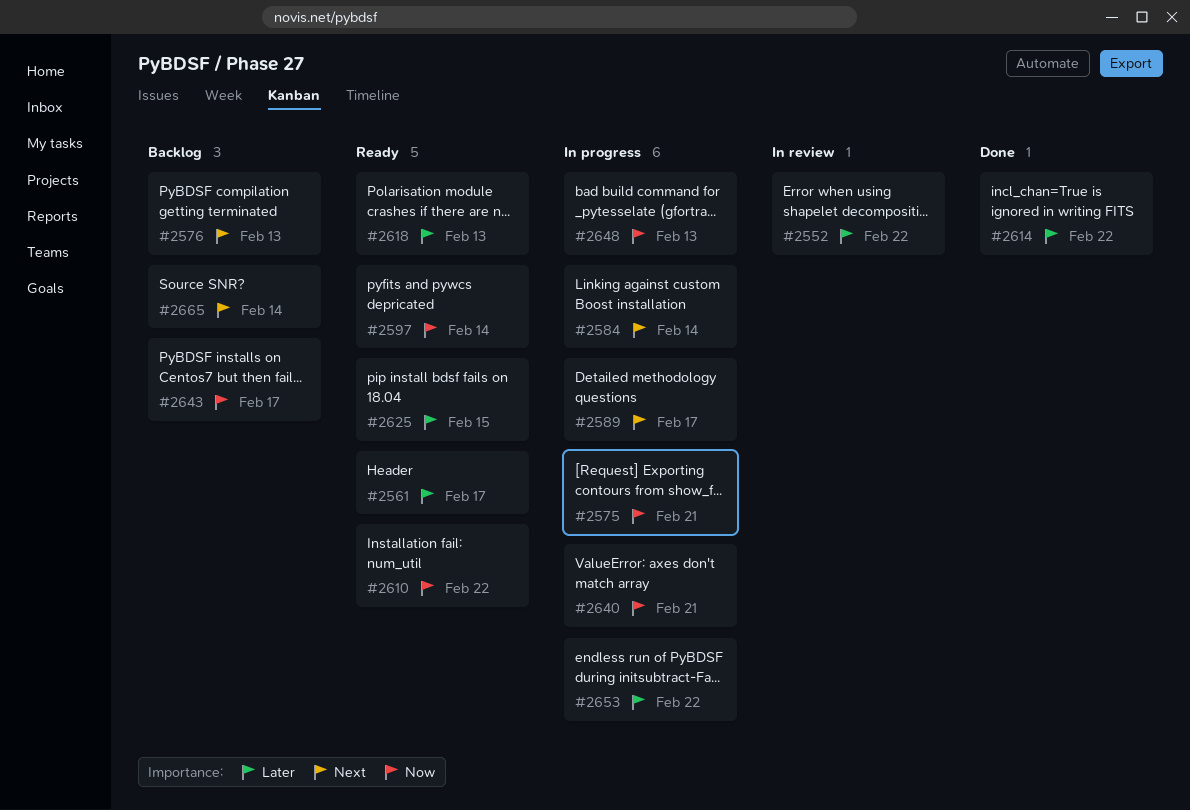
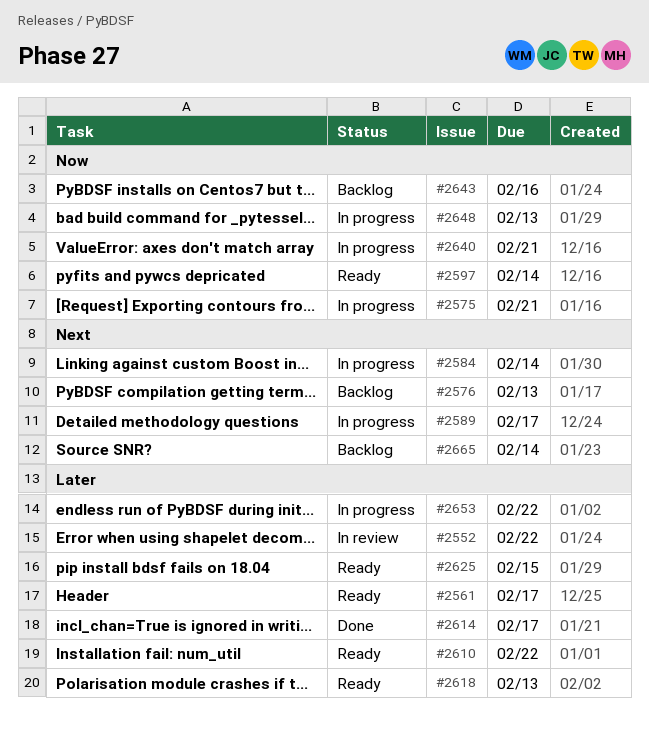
#2610, priority: Now -> Later
#2614, due: Feb 22 -> Feb 17
#2643, due: Feb 17 -> Feb 16

